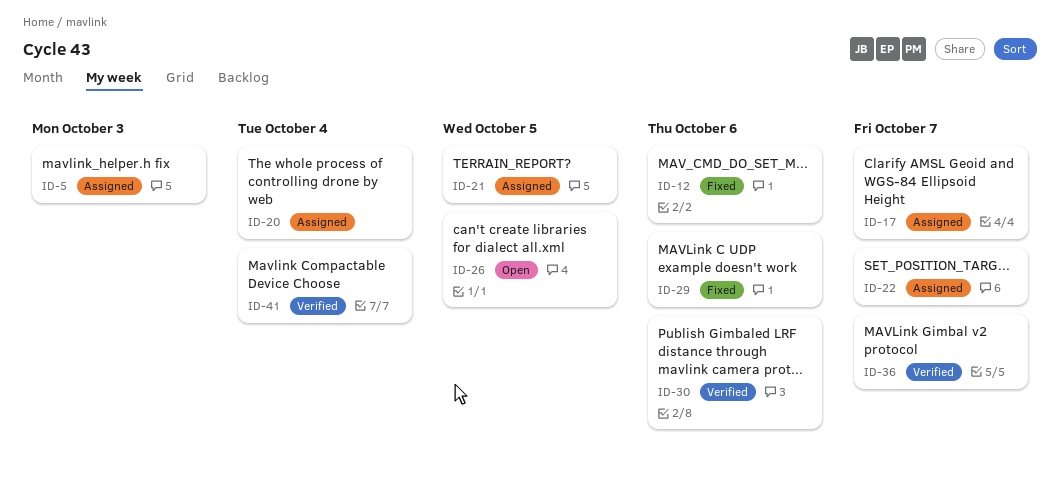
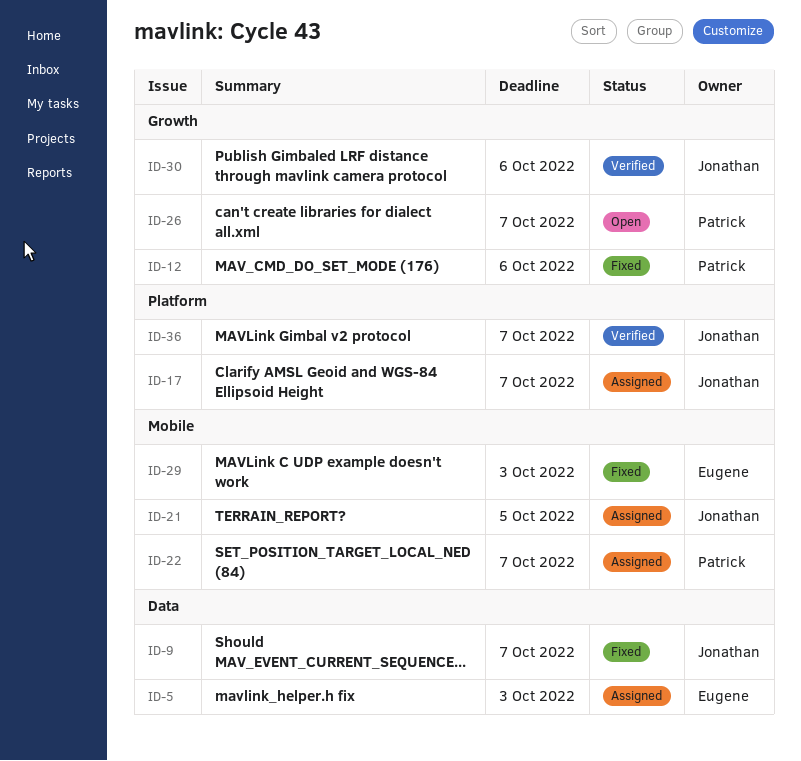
ID-9: none -> present
ID-20: present -> none
ID-26, due: Oct 5 -> Oct 7
ID-29, due: Oct 6 -> Oct 3
ID-41: present -> none

